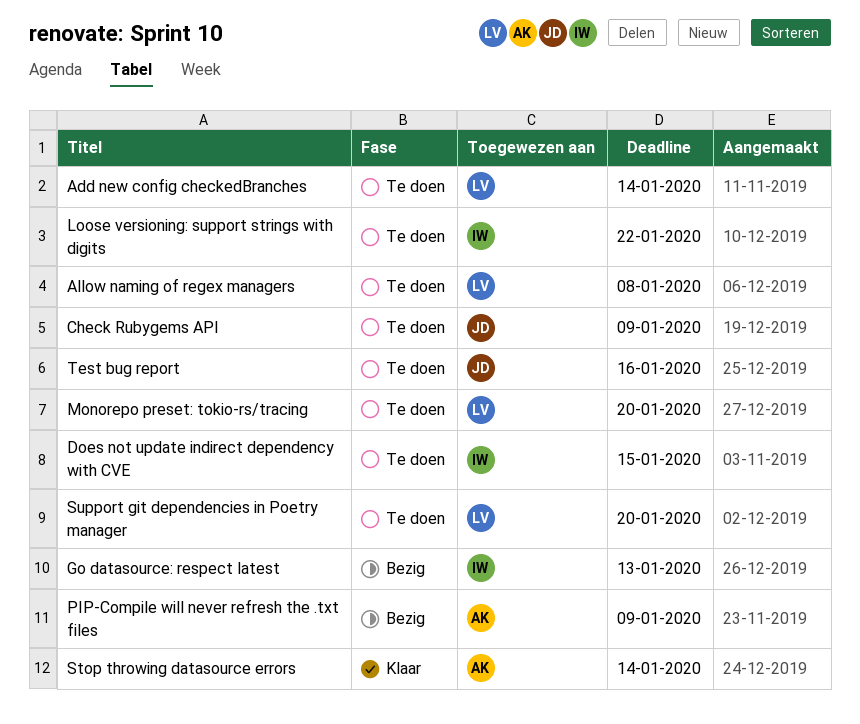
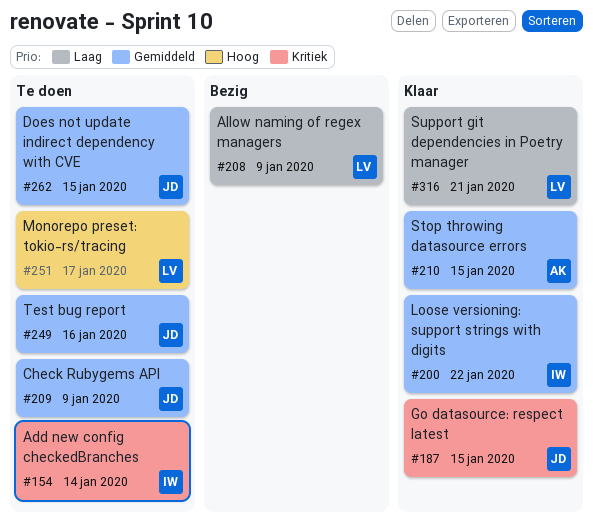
Add new config checkedBranches, owner: LV -> IW
Allow naming of regex managers, status: Te doen -> Bezig
Allow naming of regex managers, due: Jan 8 -> Jan 9
Does not update indirect dependency with CVE, owner: IW -> JD
Go datasource: respect latest, status: Bezig -> Klaar
Go datasource: respect latest, owner: IW -> JD
Go datasource: respect latest, due: Jan 13 -> Jan 15
Loose versioning: support strings with digits, status: Te doen -> Klaar
Monorepo preset: tokio-rs/tracing, due: Jan 20 -> Jan 17
PIP-Compile will never refresh the .txt files: present -> none
Stop throwing datasource errors, due: Jan 14 -> Jan 15
Support git dependencies in Poetry manager, status: Te doen -> Klaar
Support git dependencies in Poetry manager, due: Jan 20 -> Jan 21

